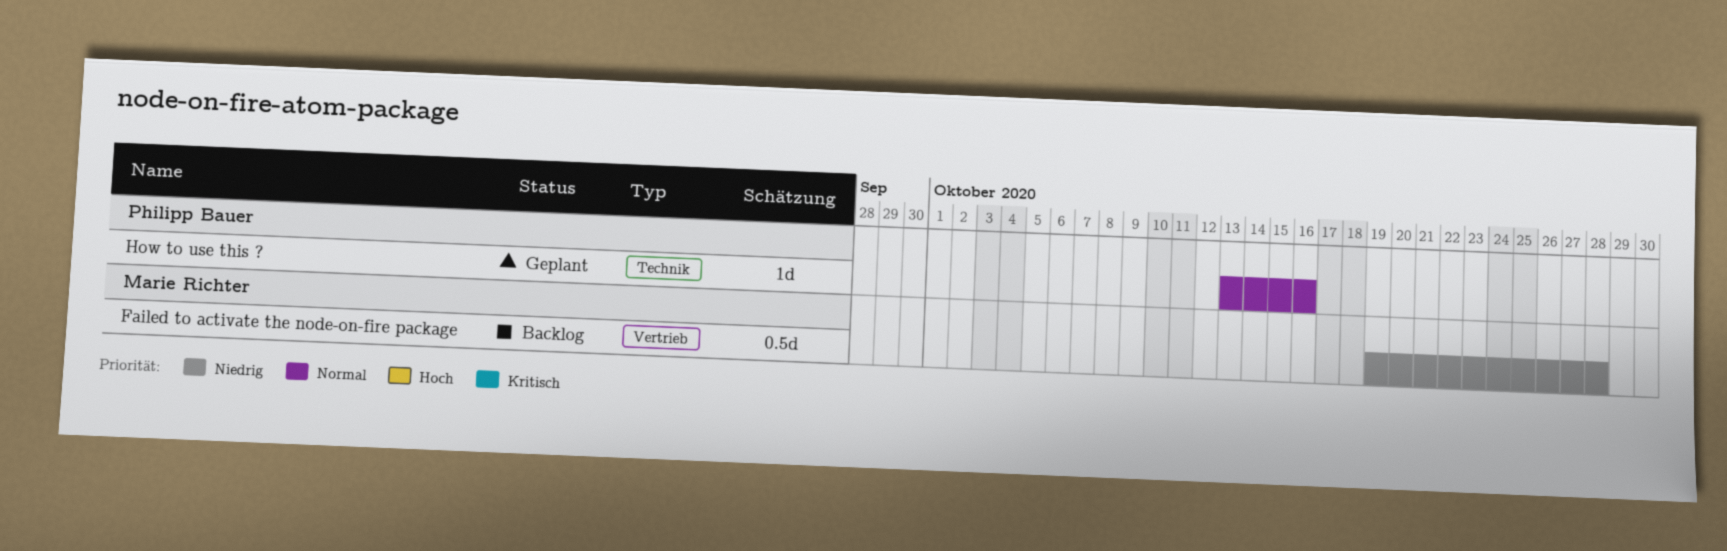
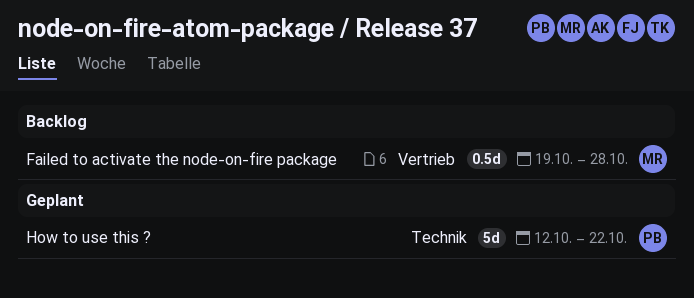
How to use this ?, estimate: 1d -> 5d
How to use this ?, start: Oct 13 -> Oct 12
How to use this ?, due: Oct 16 -> Oct 22

